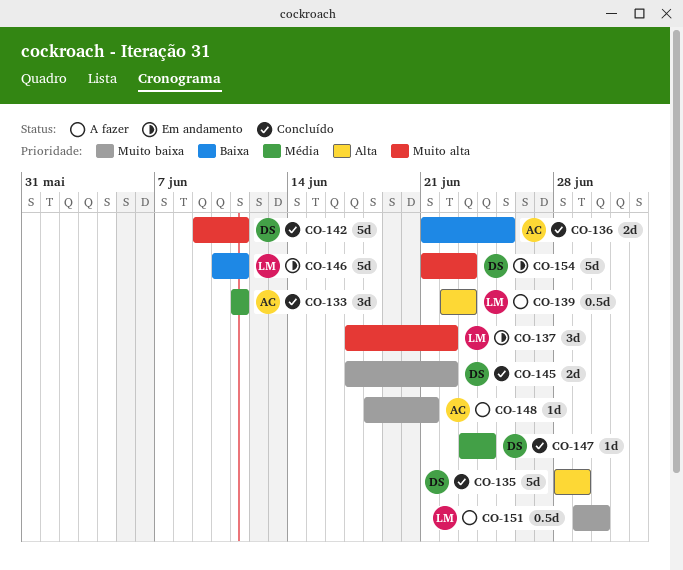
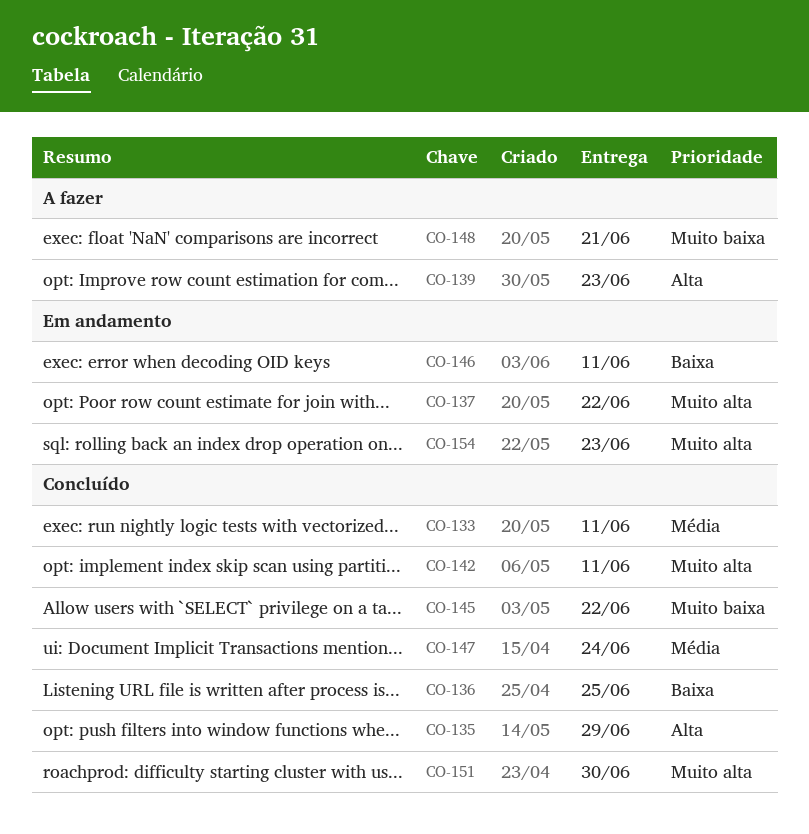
CO-151, status: A fazer -> Concluído
CO-151, priority: Muito baixa -> Muito alta

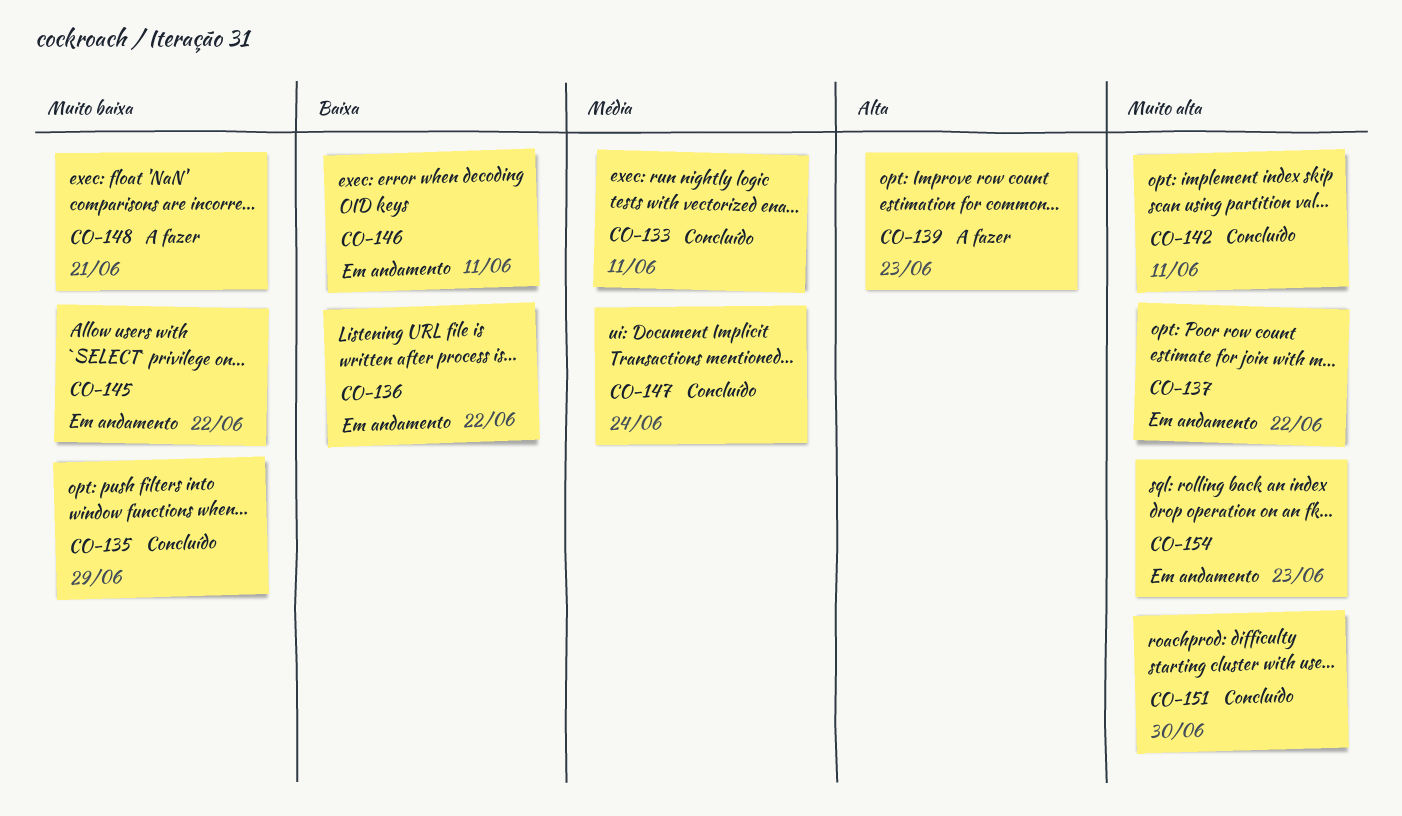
CO-135, priority: Alta -> Muito baixa
CO-136, status: Concluído -> Em andamento
CO-136, due: Jun 25 -> Jun 22
CO-145, status: Concluído -> Em andamento

